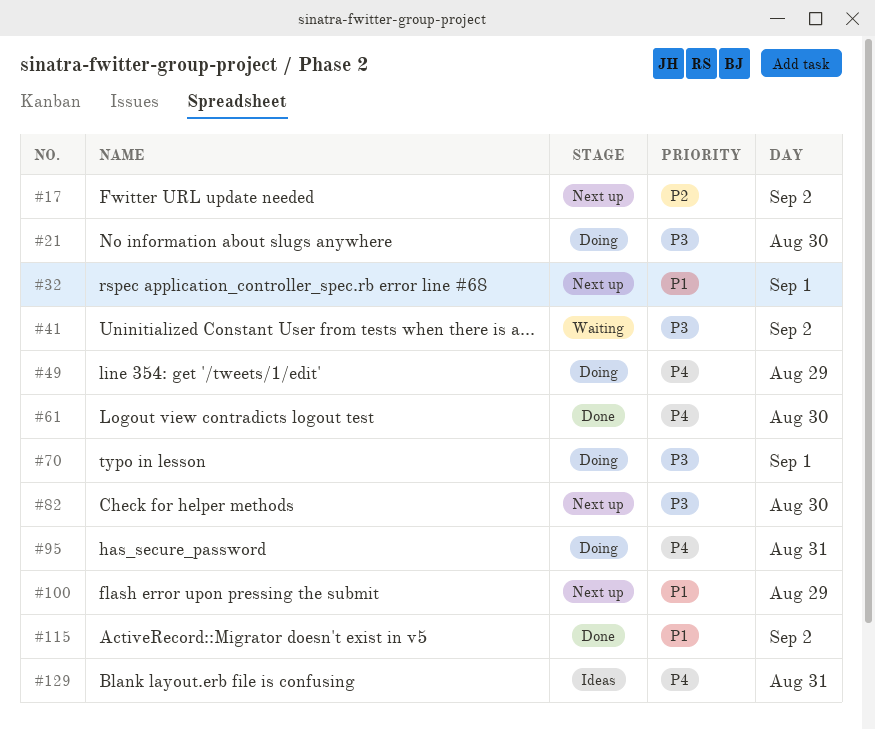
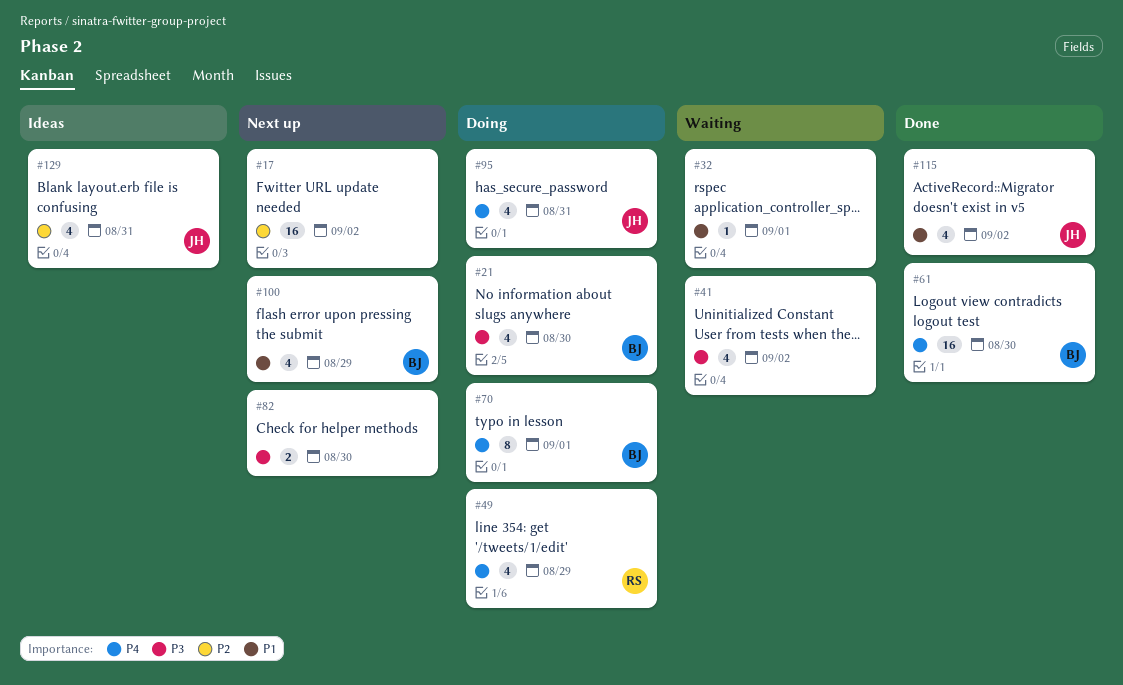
#32, status: Next up -> Waiting
#70, priority: P3 -> P4
#129, priority: P4 -> P2

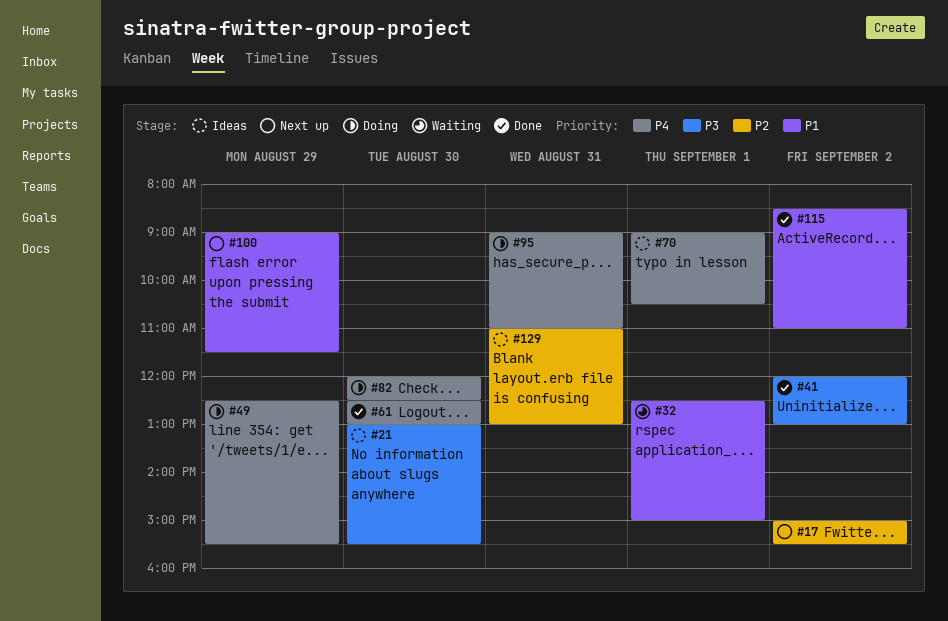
#21, status: Doing -> Ideas
#41, status: Waiting -> Done
#70, status: Doing -> Ideas
#82, status: Next up -> Doing
#82, priority: P3 -> P4

